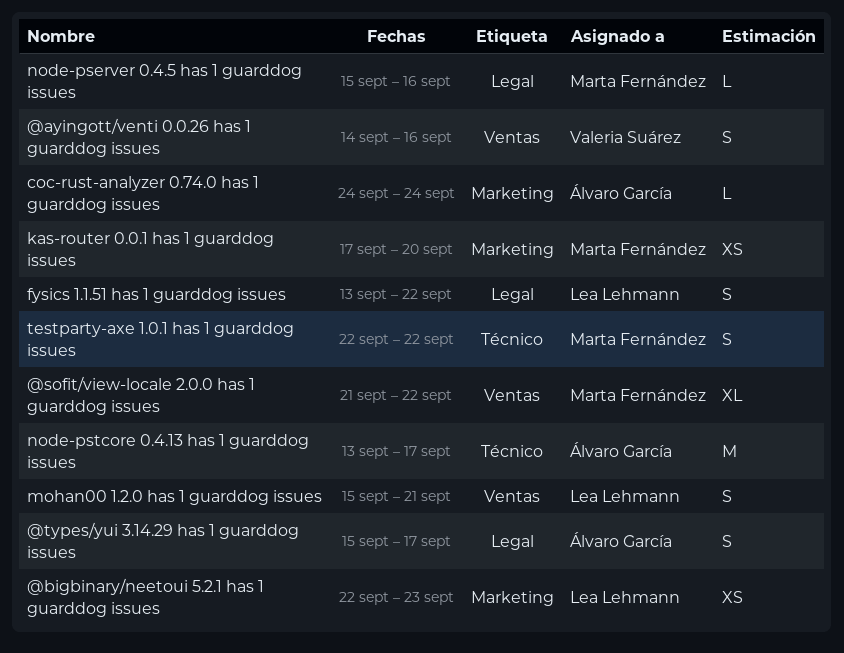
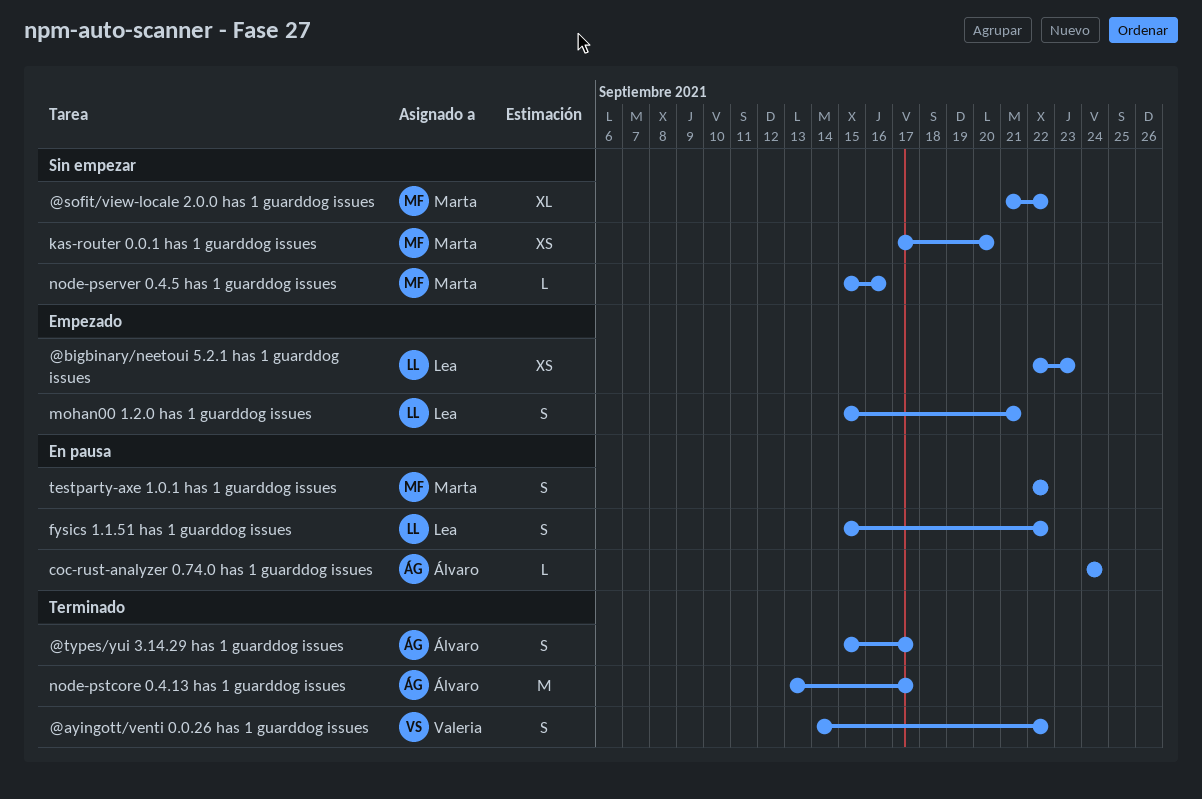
@ayingott/venti 0.0.26 has 1 guarddog issues, due: Sep 16 -> Sep 22
fysics 1.1.51 has 1 guarddog issues, start: Sep 13 -> Sep 15

